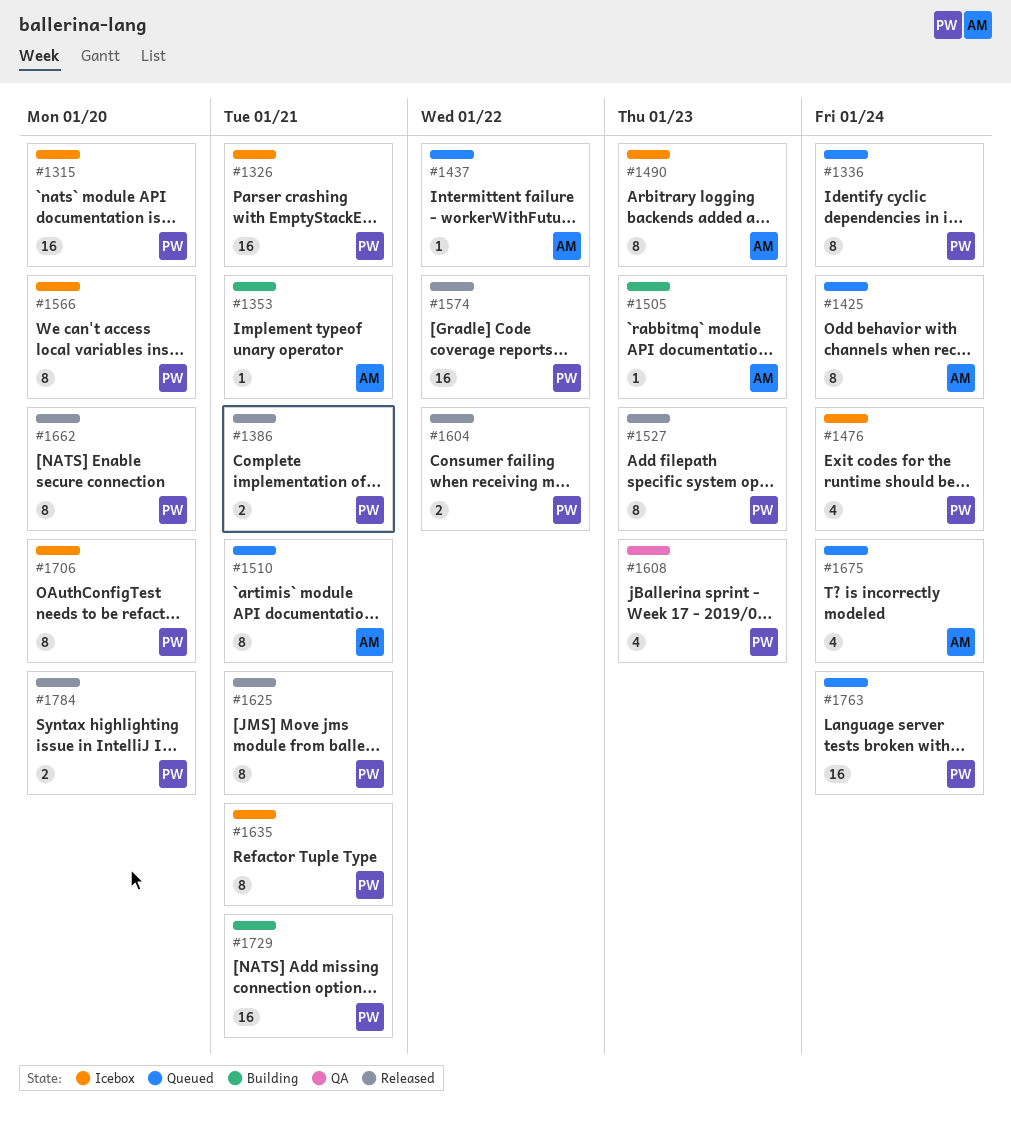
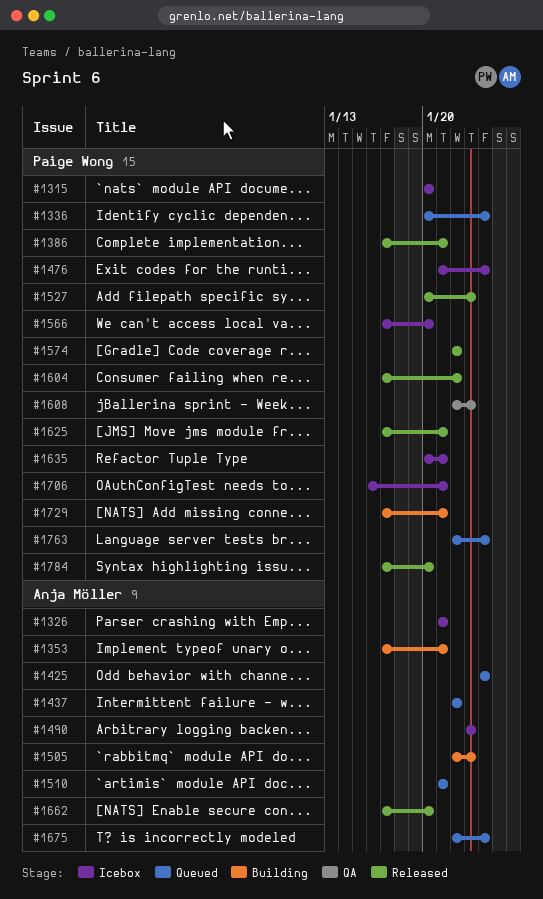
#1326, owner: Paige Wong -> Anja Möller
#1662, owner: Paige Wong -> Anja Möller
#1706, due: Jan 20 -> Jan 21

